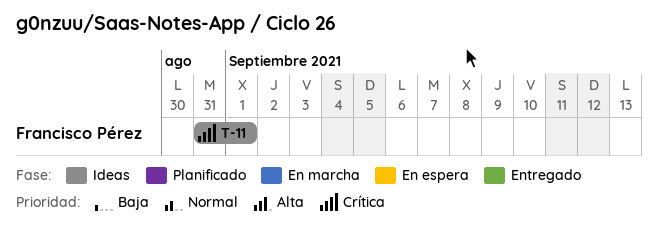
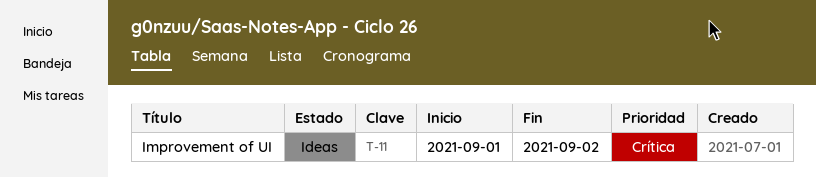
T-11, start: Aug 31 -> Sep 1
T-11, due: Sep 1 -> Sep 2

